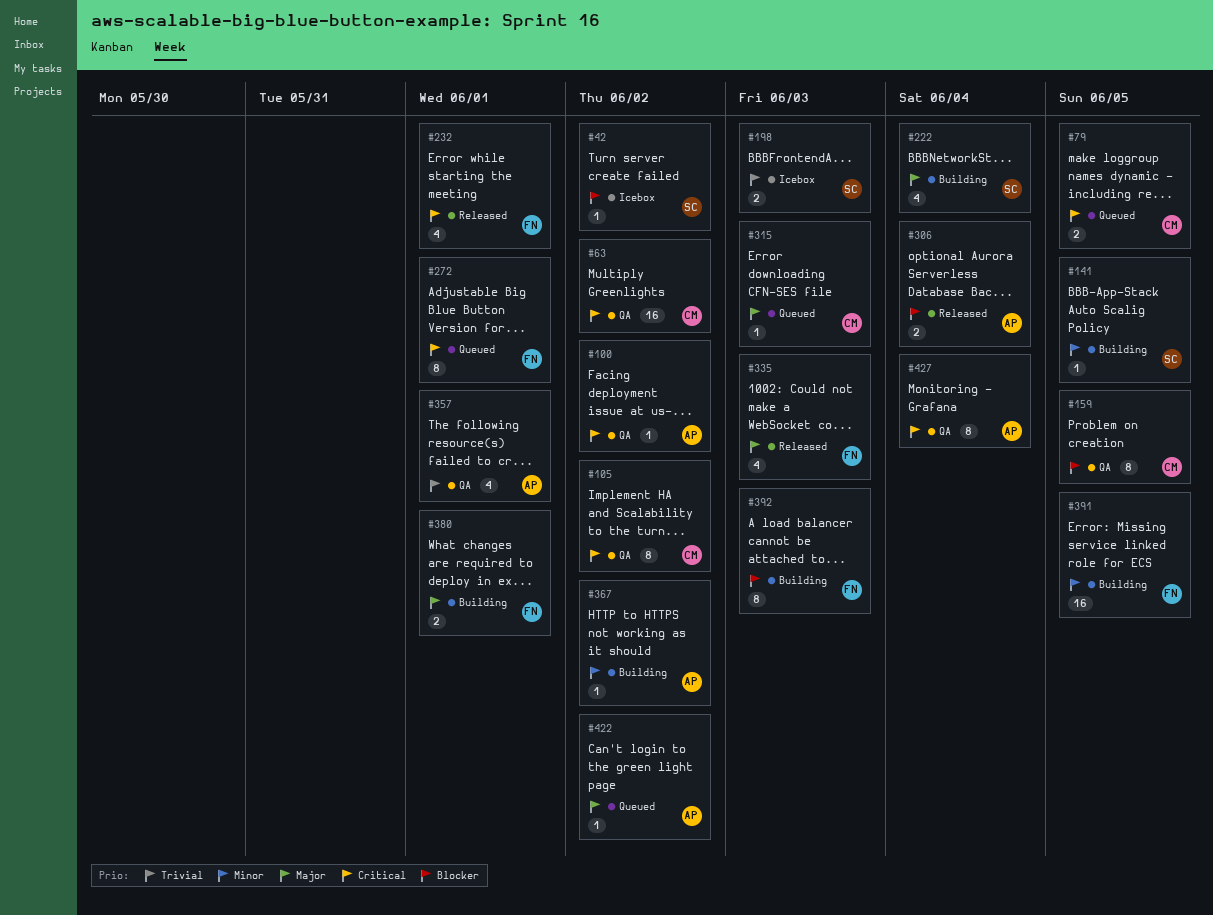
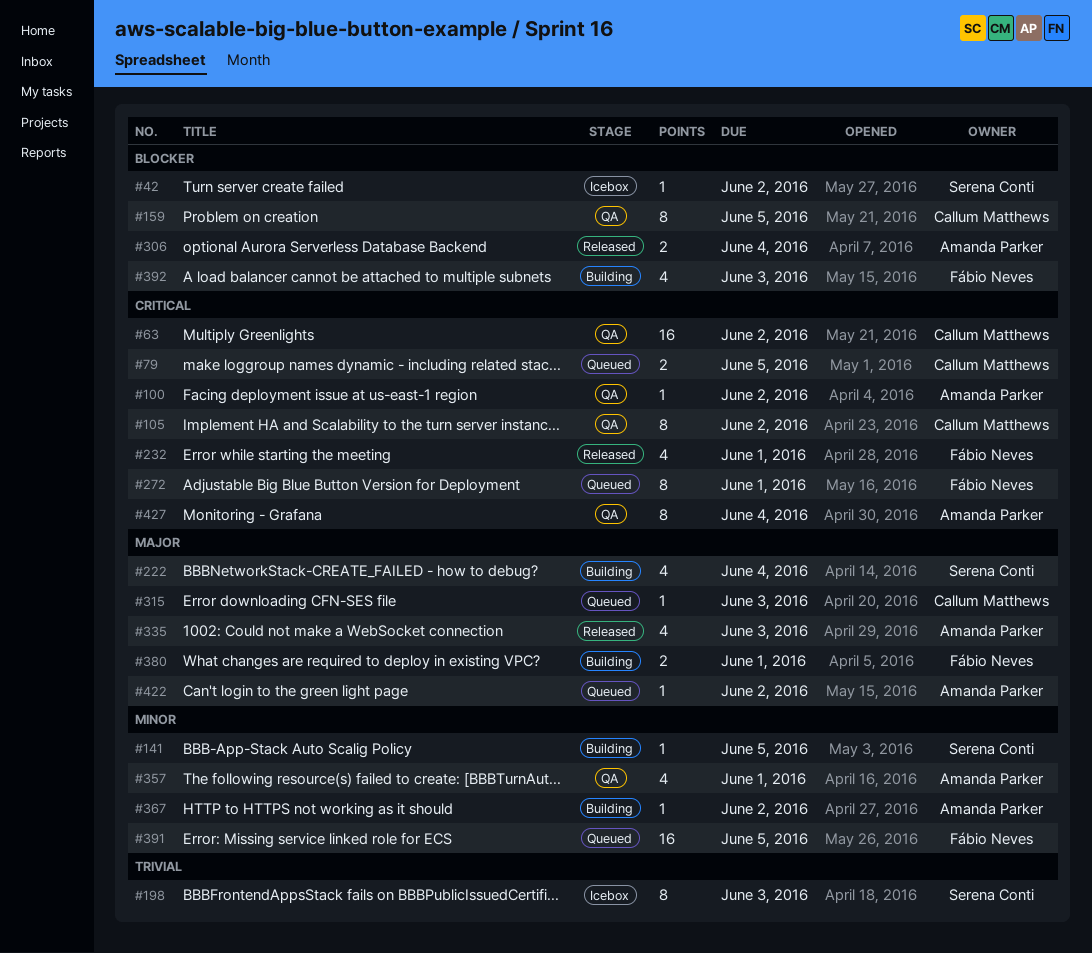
#198, estimate: 2 -> 8
#335, owner: Fábio Neves -> Amanda Parker
#357, priority: Trivial -> Minor
#391, status: Building -> Queued
#392, estimate: 8 -> 4

